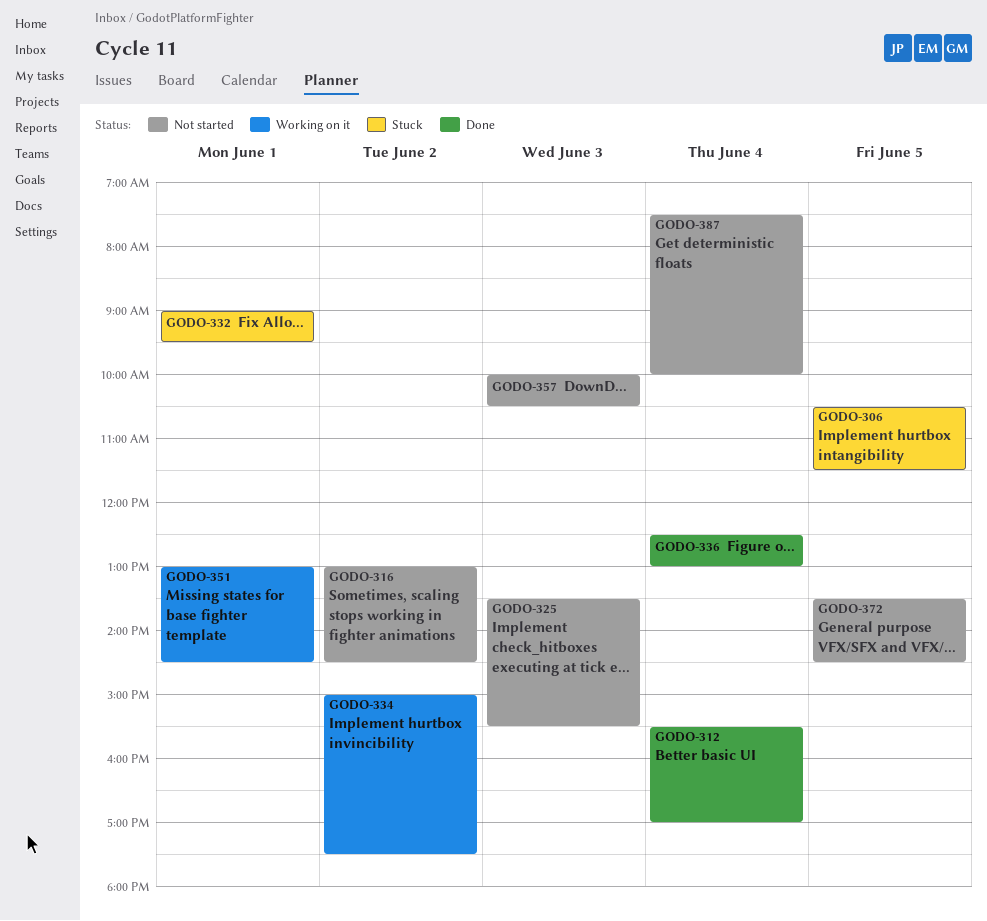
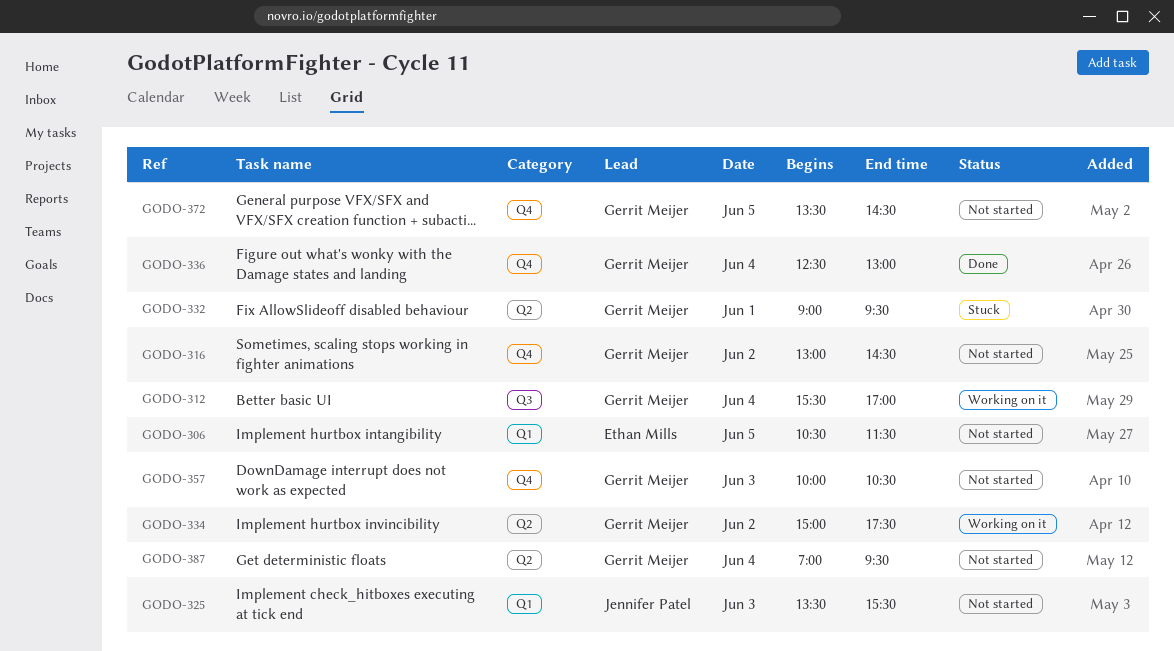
GODO-306, status: Stuck -> Not started
GODO-312, status: Done -> Working on it
GODO-351: present -> none
GODO-387, begins: 07:30 -> 07:00
GODO-387, ends: 10:00 -> 09:30

